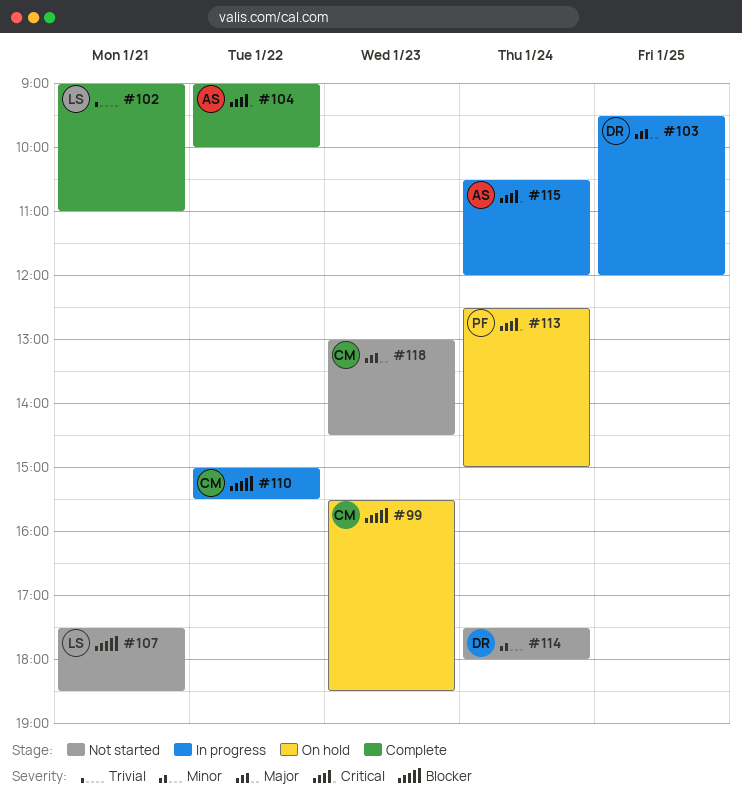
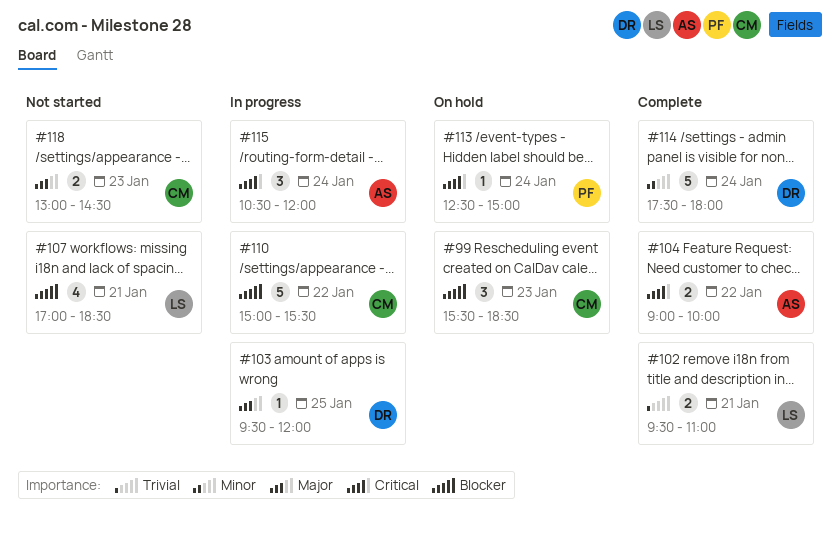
#102, begins: 09:00 -> 09:30
#107, begins: 17:30 -> 17:00
#114, status: Not started -> Complete

